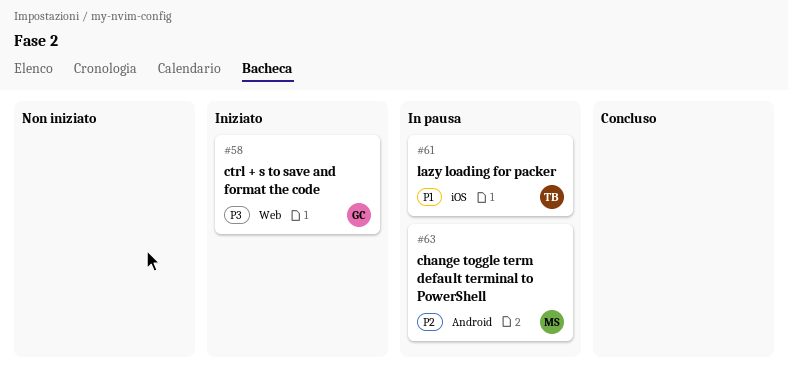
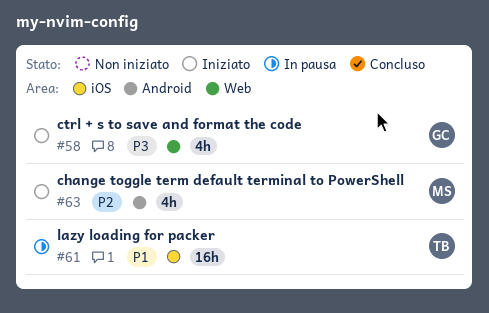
#63, status: In pausa -> Iniziato

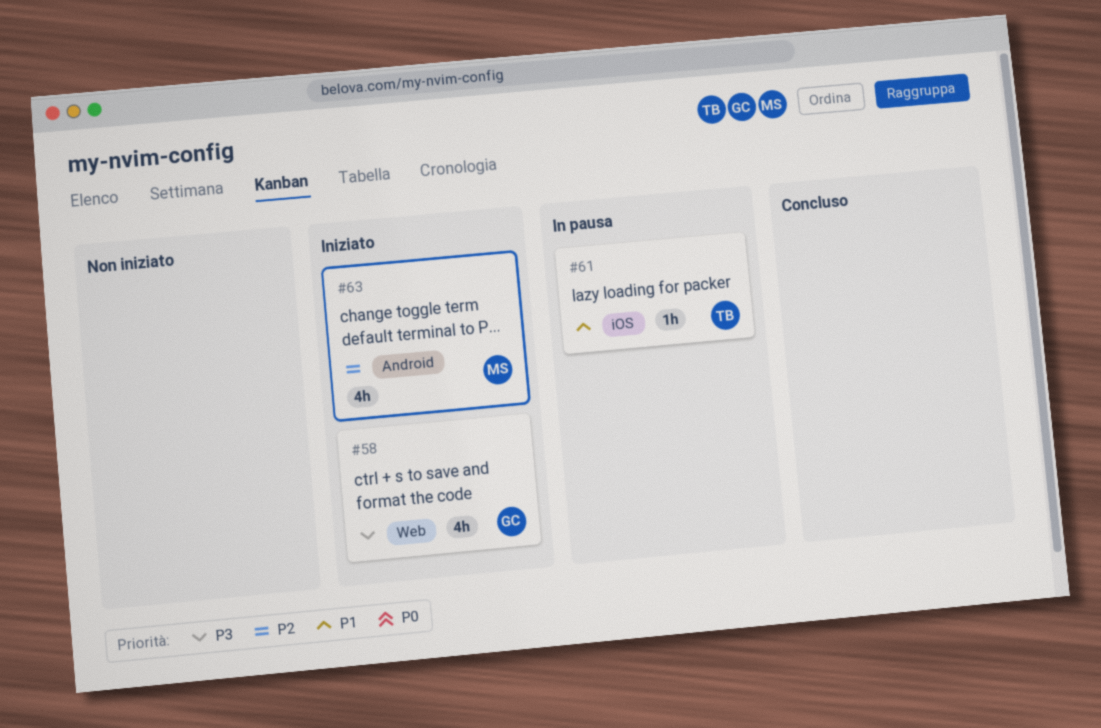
#61, estimate: 16h -> 1h

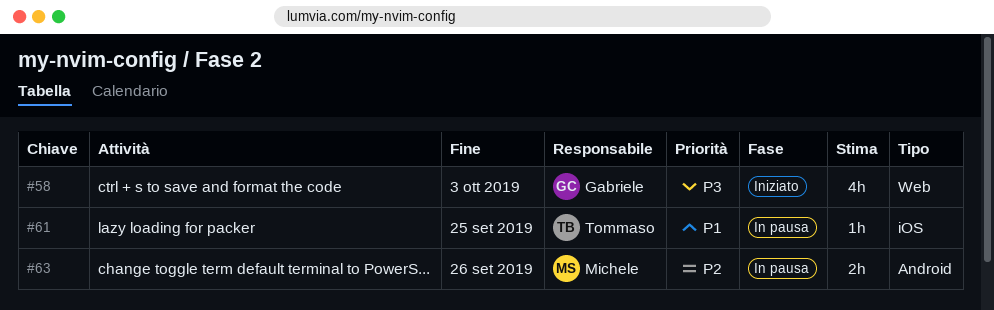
#63, status: Iniziato -> In pausa
#63, estimate: 4h -> 2h

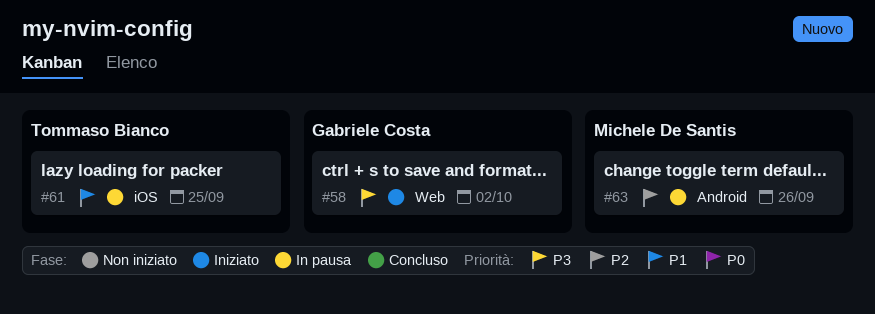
#58, due: Oct 3 -> Oct 2

